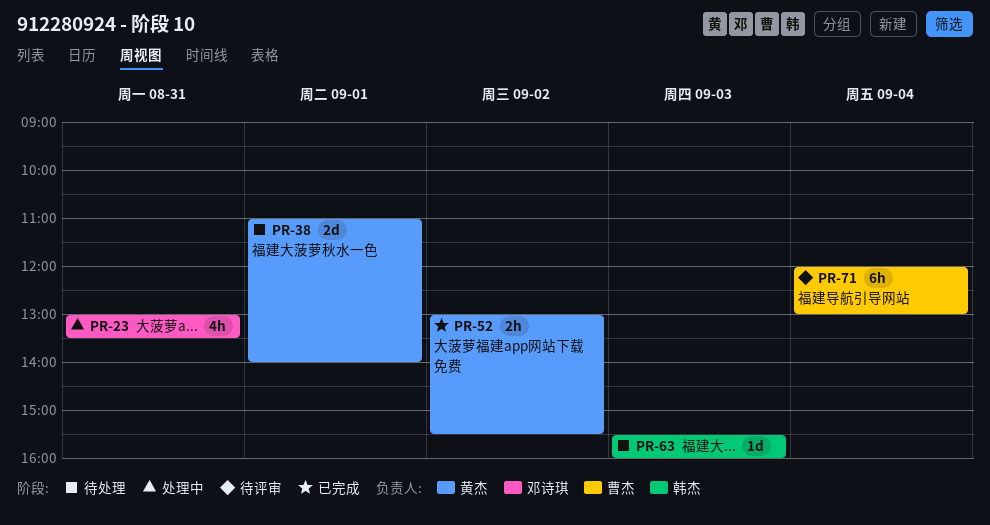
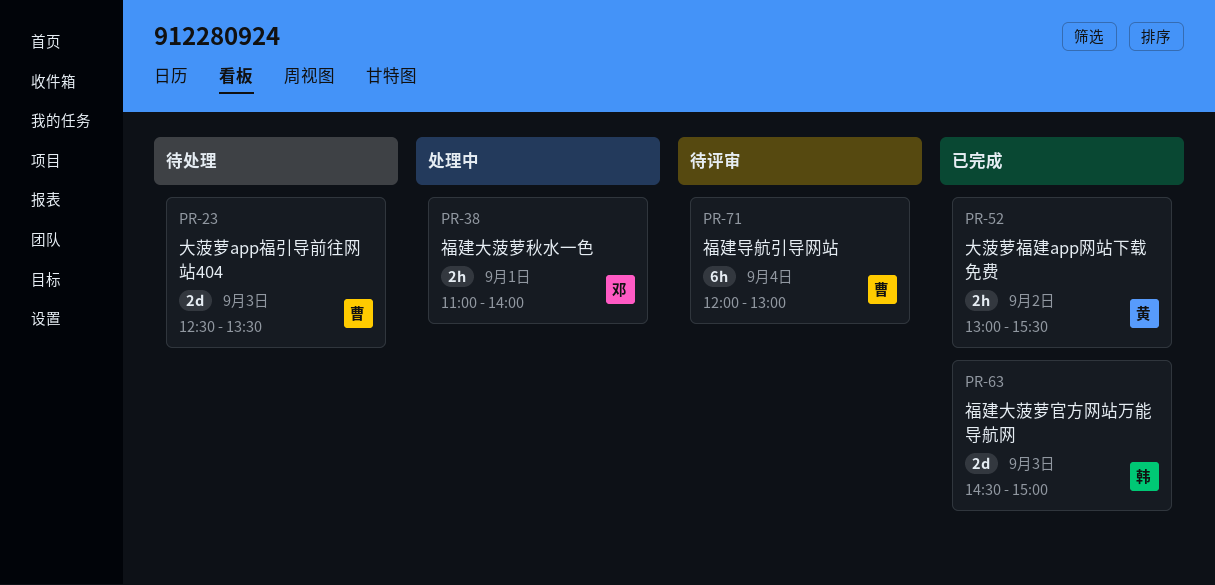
PR-23, status: 处理中 -> 待处理
PR-23, owner: 邓诗琪 -> 曹杰
PR-23, estimate: 4h -> 2d
PR-23, day: Aug 31 -> Sep 3
PR-23, begins: 13:00 -> 12:30
PR-38, status: 待处理 -> 处理中
PR-38, owner: 黄杰 -> 邓诗琪
PR-38, estimate: 2d -> 2h
PR-63, status: 待处理 -> 已完成
PR-63, estimate: 1d -> 2d
PR-63, begins: 15:30 -> 14:30
PR-63, ends: 16:00 -> 15:00

